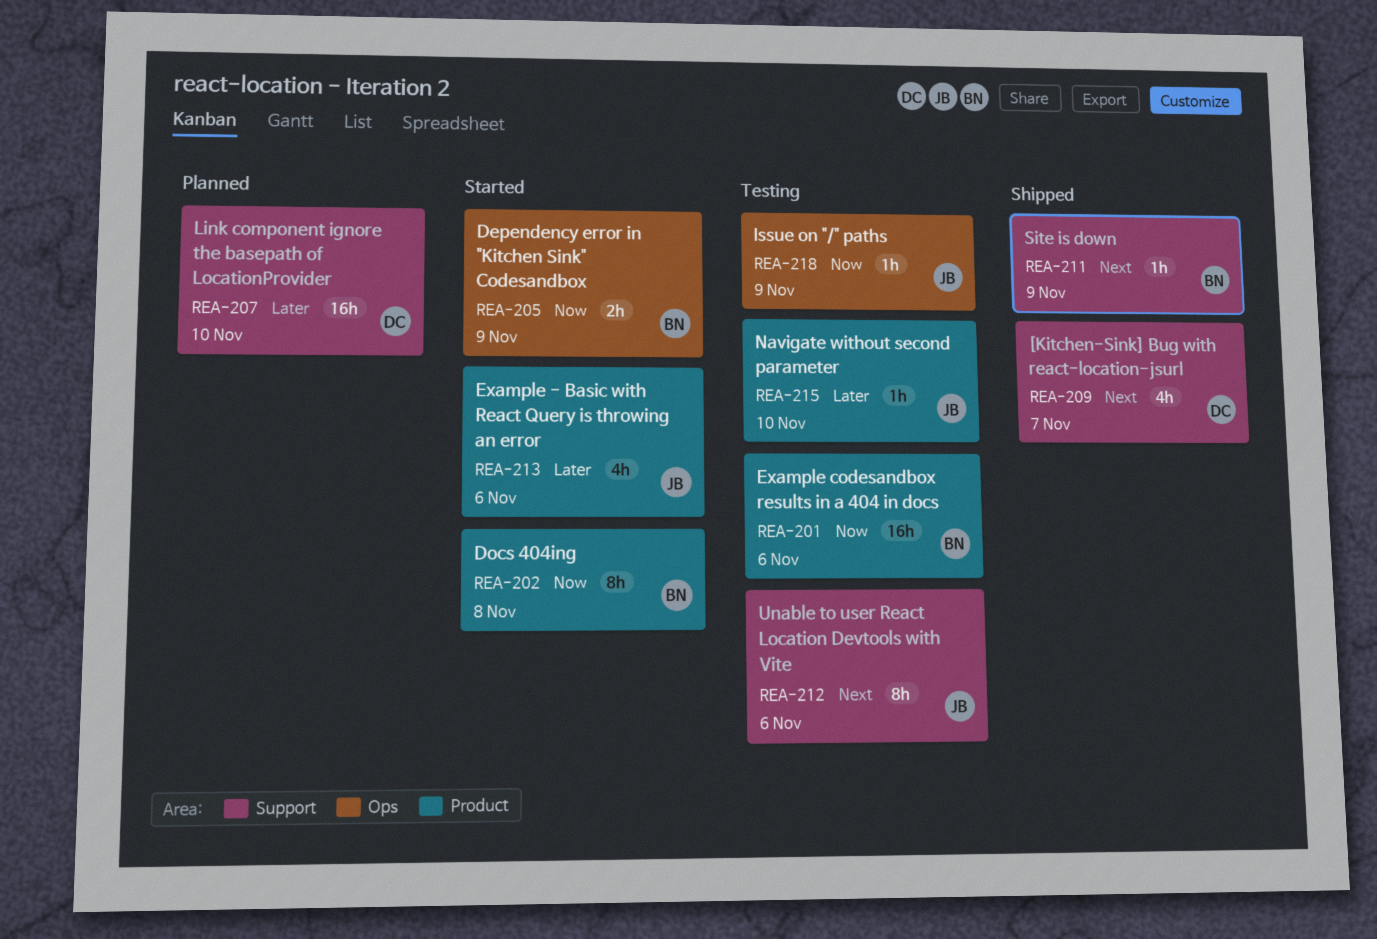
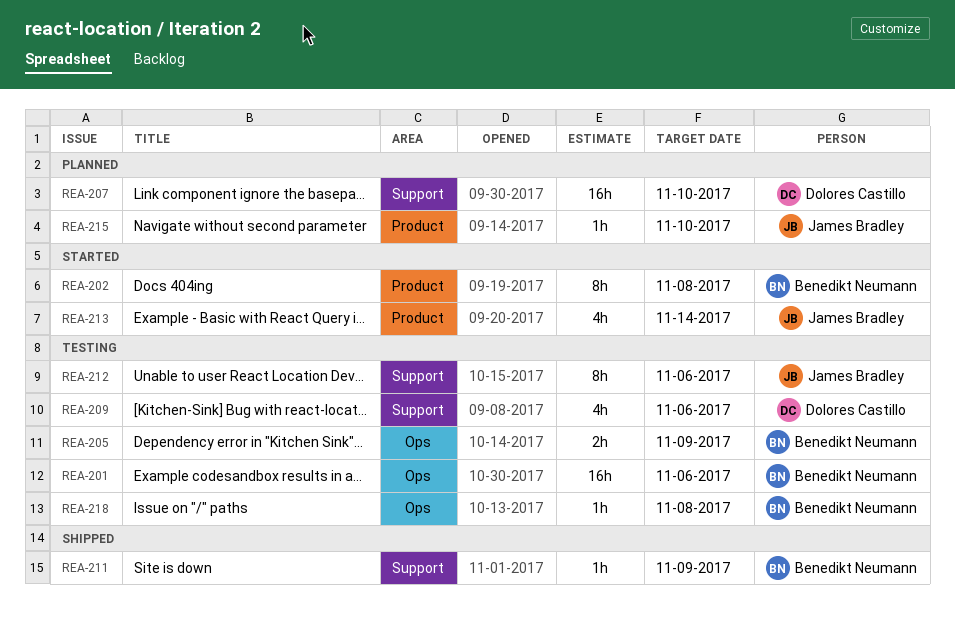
REA-201, label: Product -> Ops
REA-205, status: Started -> Testing
REA-209, status: Shipped -> Testing
REA-209, due: Nov 7 -> Nov 6
REA-213, due: Nov 6 -> Nov 14
REA-215, status: Testing -> Planned
REA-218, owner: James Bradley -> Benedikt Neumann
REA-218, due: Nov 9 -> Nov 8

